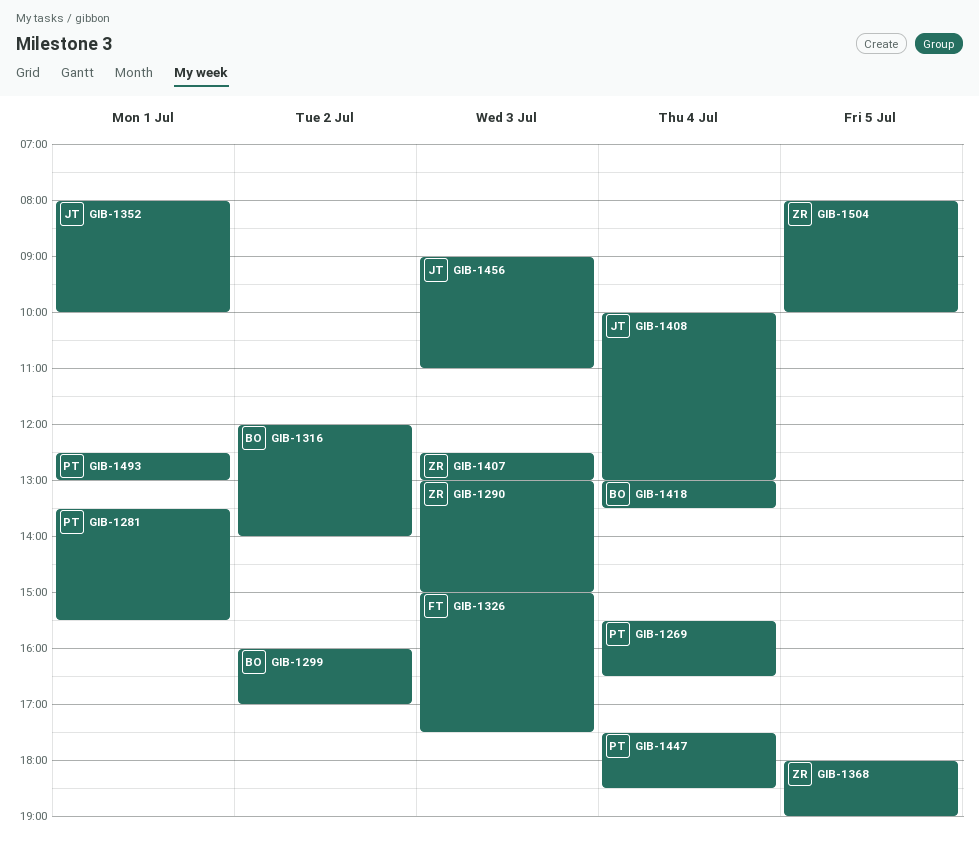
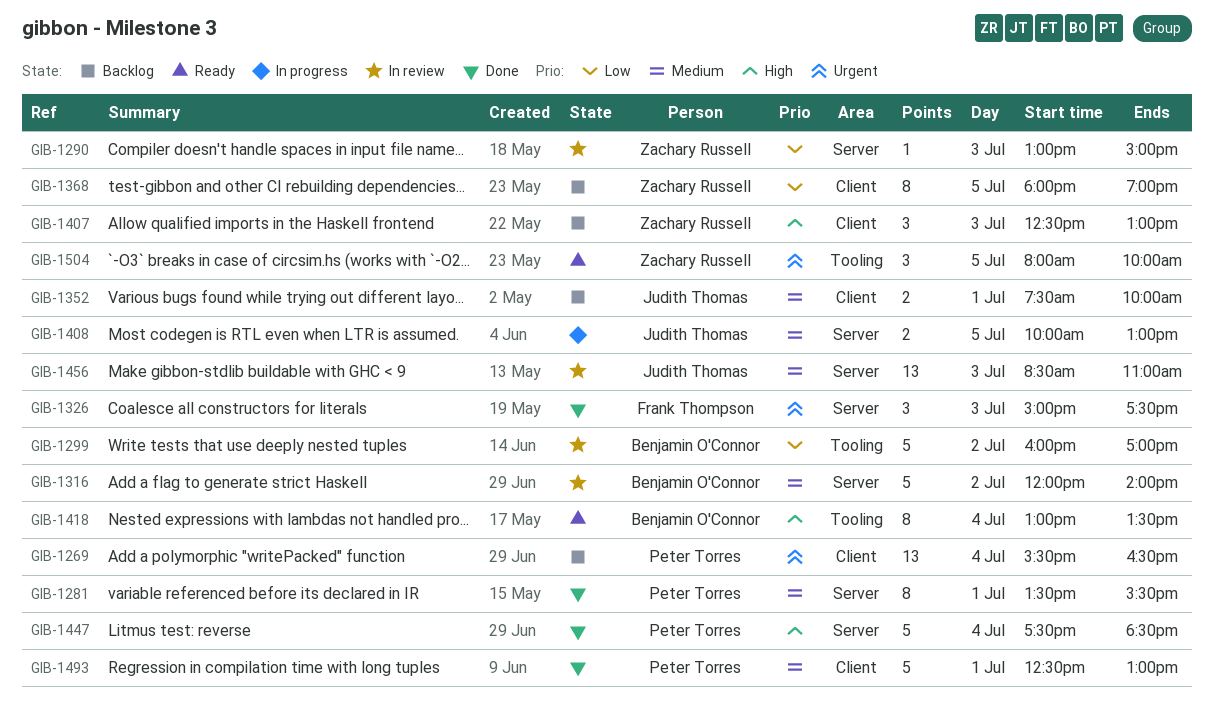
GIB-1352, begins: 08:00 -> 07:30
GIB-1408, day: Jul 4 -> Jul 5
GIB-1456, begins: 09:00 -> 08:30

